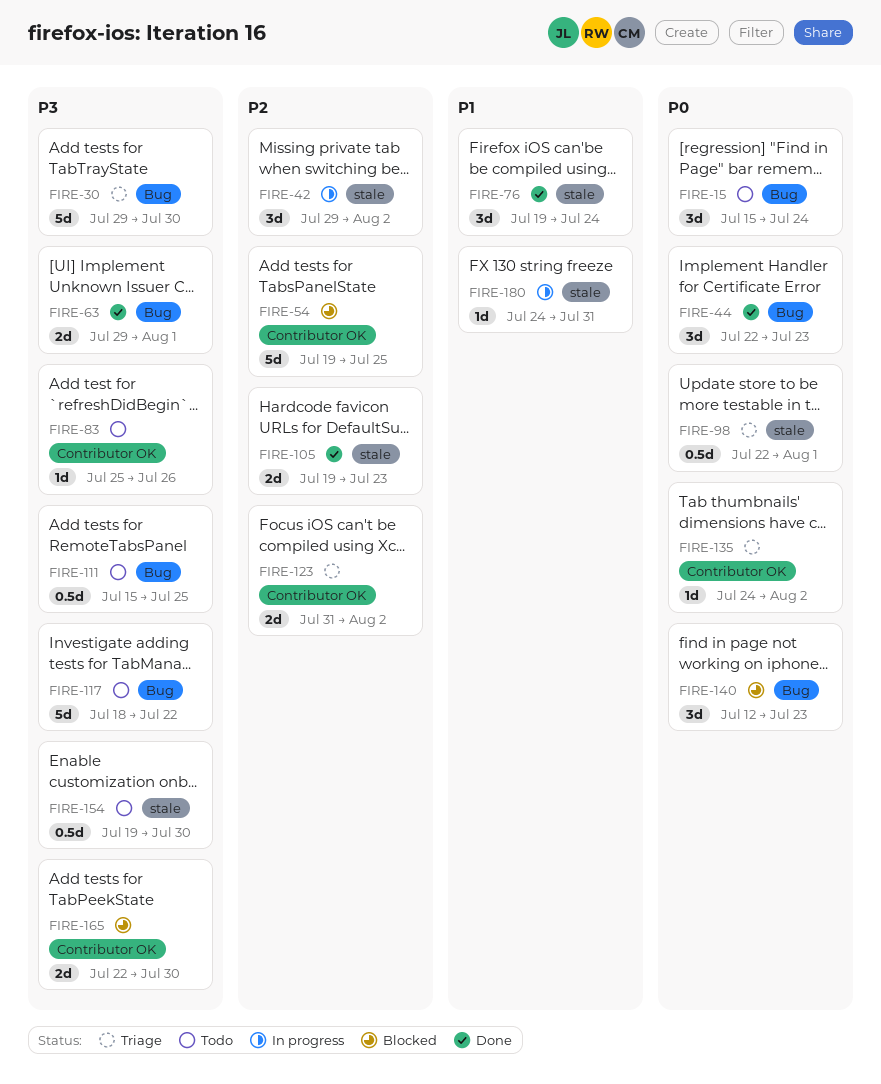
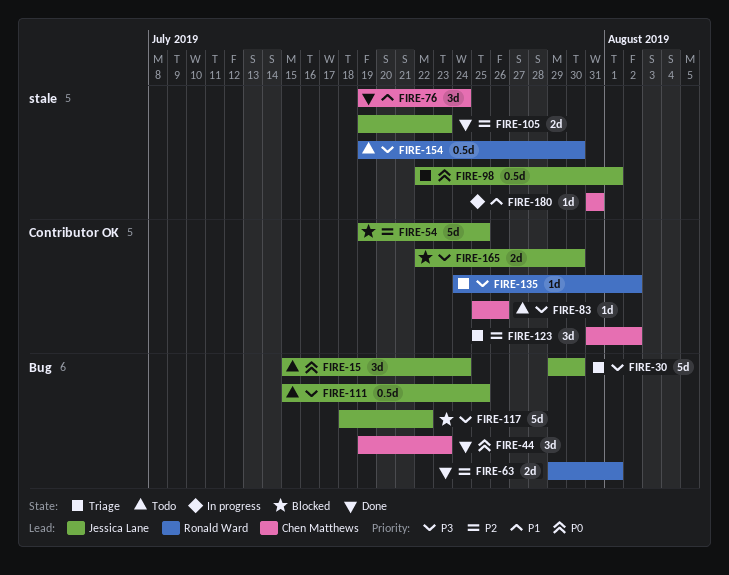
FIRE-42: present -> none
FIRE-44, start: Jul 22 -> Jul 19
FIRE-63, priority: P3 -> P2
FIRE-117, status: Todo -> Blocked
FIRE-123, estimate: 2d -> 3d
FIRE-135, priority: P0 -> P3
FIRE-140: present -> none
FIRE-180, start: Jul 24 -> Jul 31

